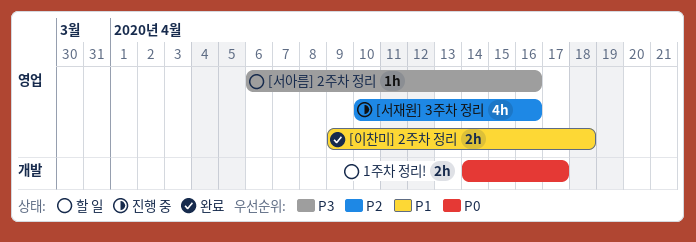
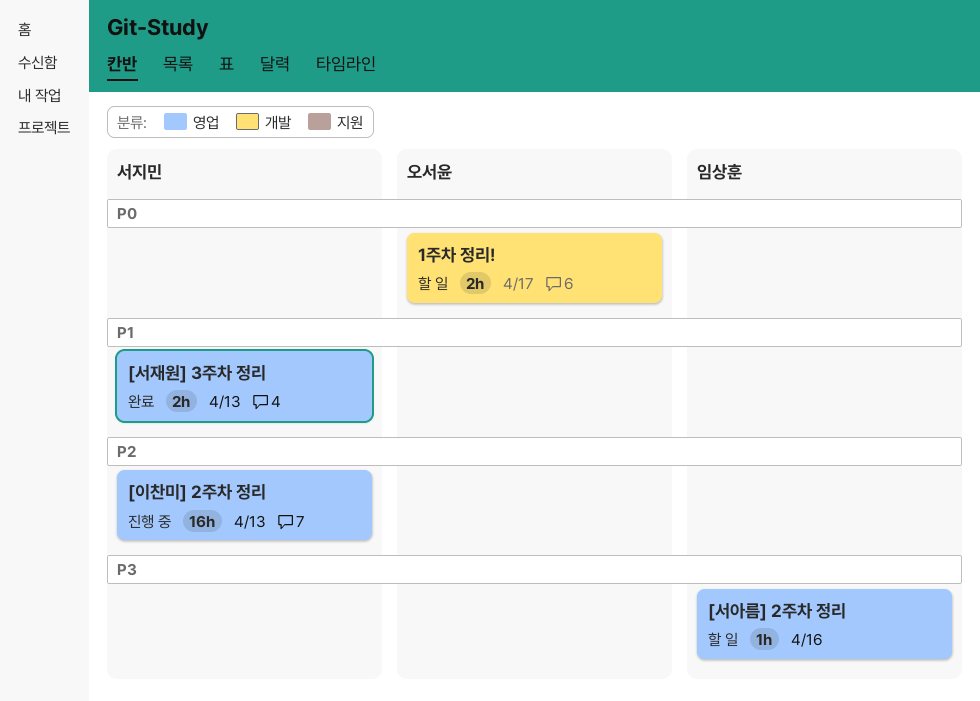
[서재원] 3주차 정리, status: 진행 중 -> 완료
[서재원] 3주차 정리, priority: P2 -> P1
[서재원] 3주차 정리, estimate: 4h -> 2h
[서재원] 3주차 정리, due: Apr 16 -> Apr 13
[이찬미] 2주차 정리, status: 완료 -> 진행 중
[이찬미] 2주차 정리, priority: P1 -> P2
[이찬미] 2주차 정리, estimate: 2h -> 16h
[이찬미] 2주차 정리, due: Apr 18 -> Apr 13

